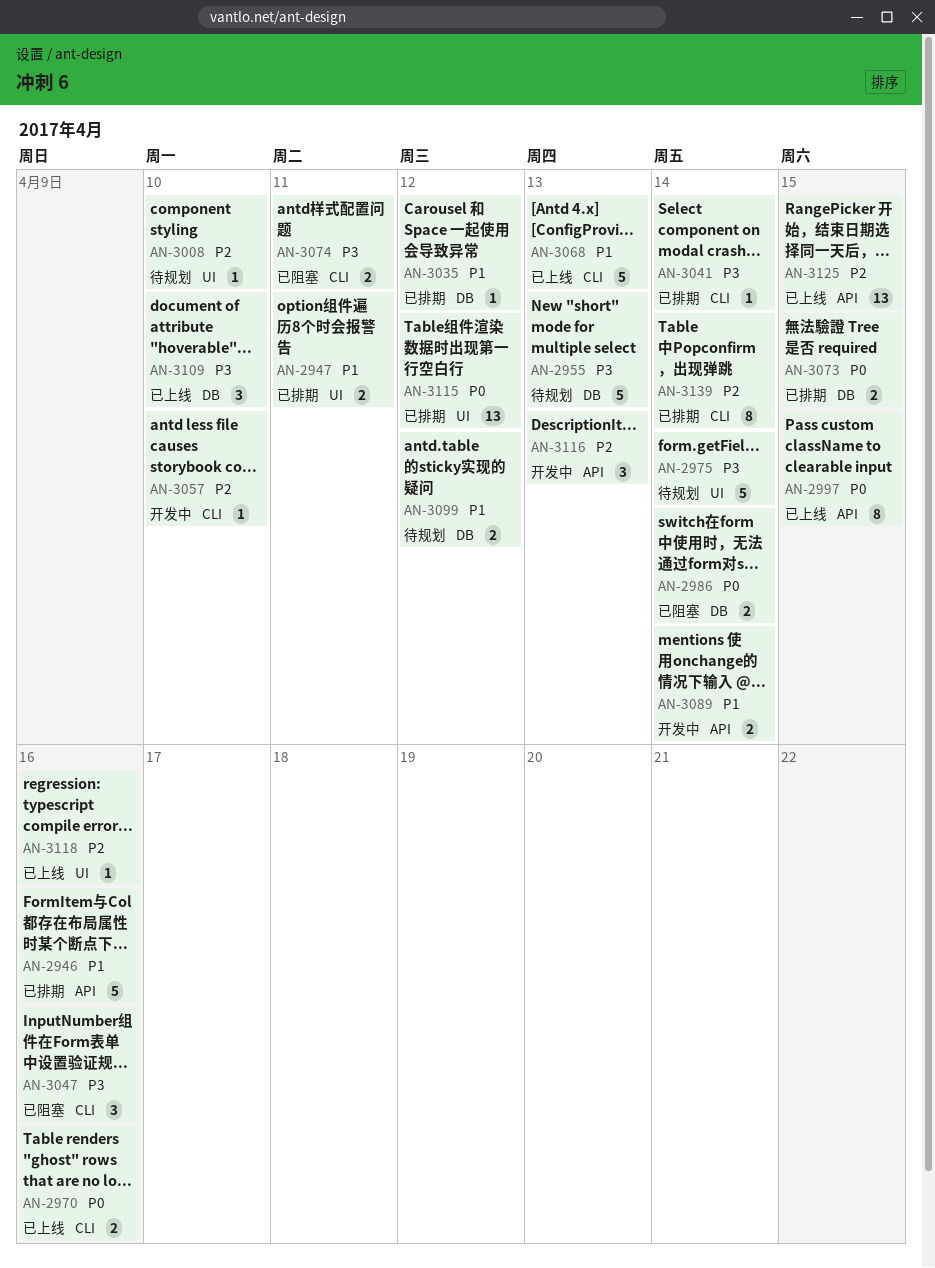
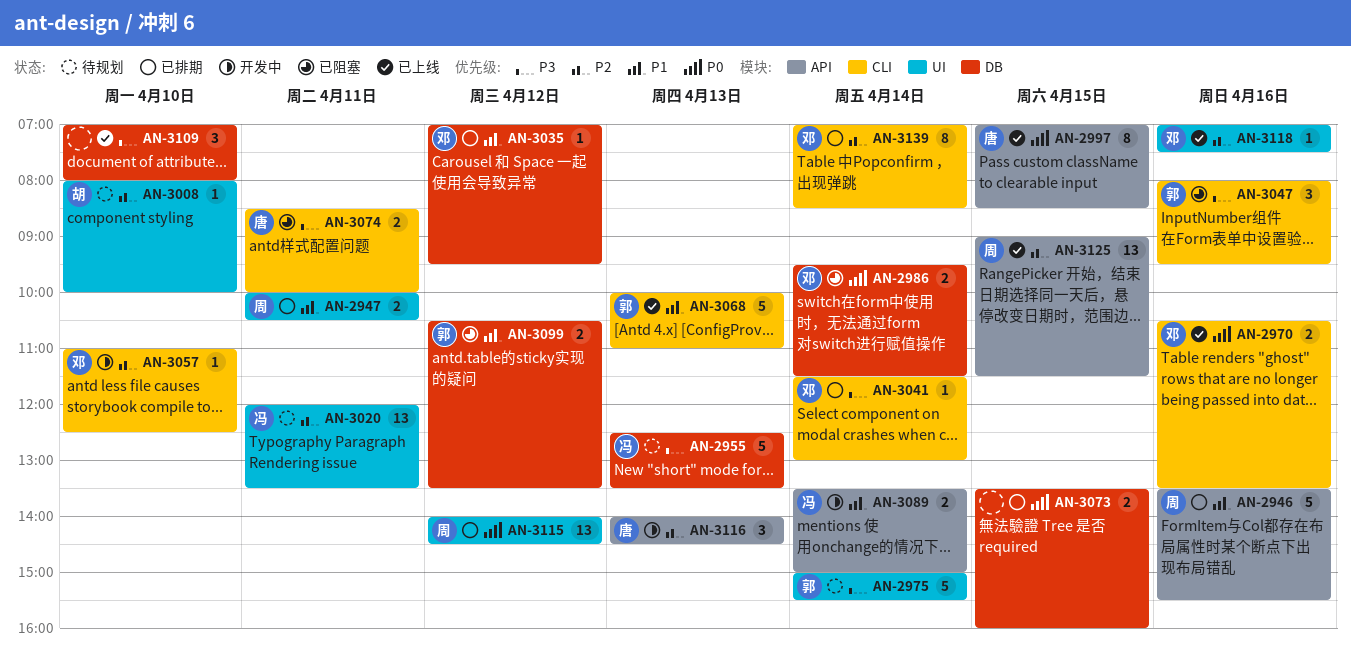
AN-3020: none -> present
AN-3099, status: 待规划 -> 已阻塞

